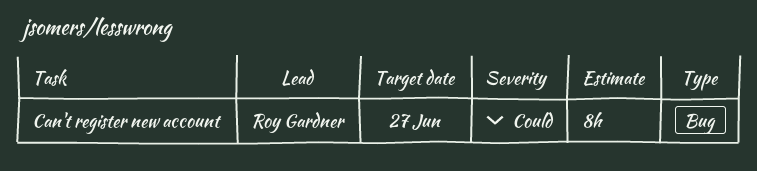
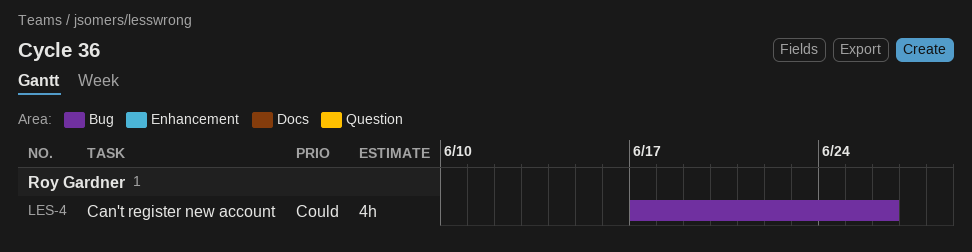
Can't register new account, estimate: 8h -> 4h
Can't register new account, due: Jun 27 -> Jun 26

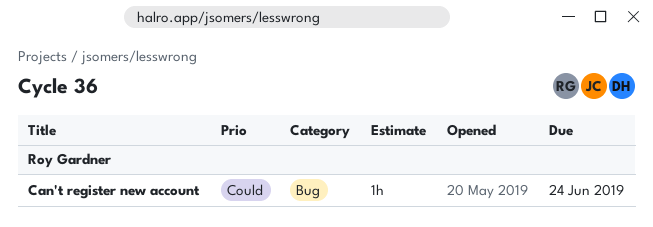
Can't register new account, estimate: 4h -> 1h
Can't register new account, due: Jun 26 -> Jun 24

